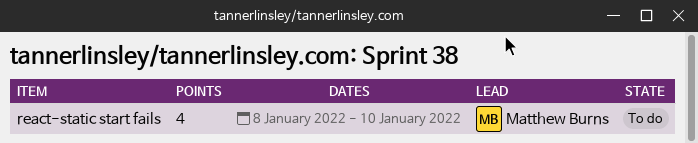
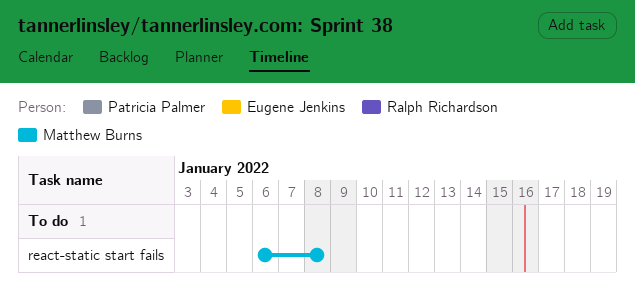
react-static start fails, start: Jan 8 -> Jan 6
react-static start fails, due: Jan 10 -> Jan 8

